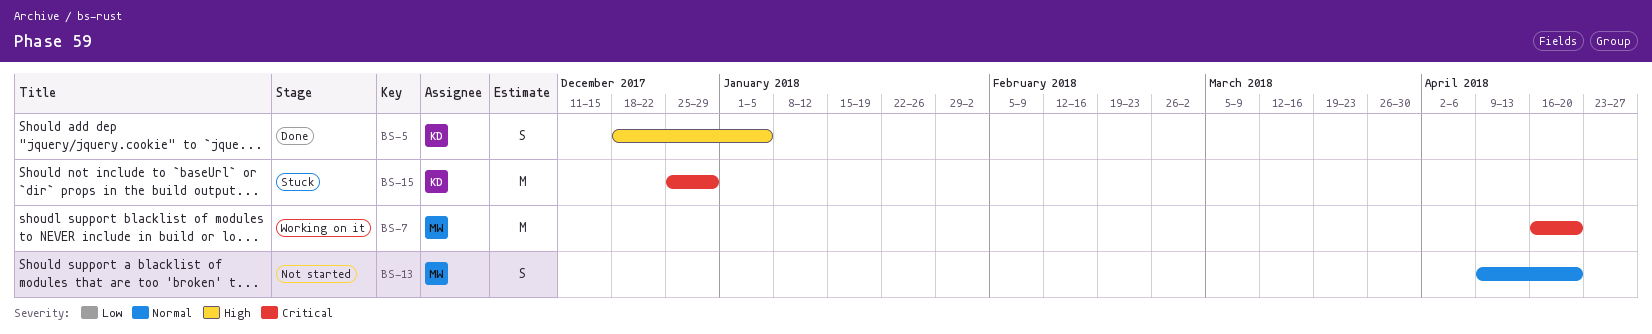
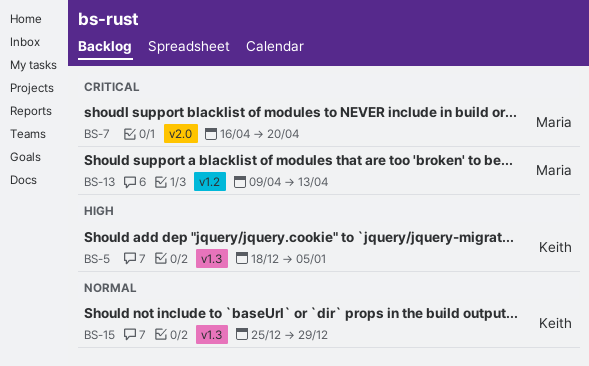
BS-13, priority: Normal -> Critical
BS-13, due: Apr 20 -> Apr 13
BS-15, priority: Critical -> Normal

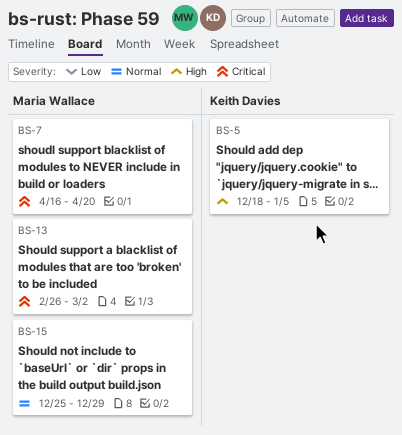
BS-13, start: Apr 9 -> Feb 26
BS-13, due: Apr 13 -> Mar 2
BS-15, owner: Keith Davies -> Maria Wallace

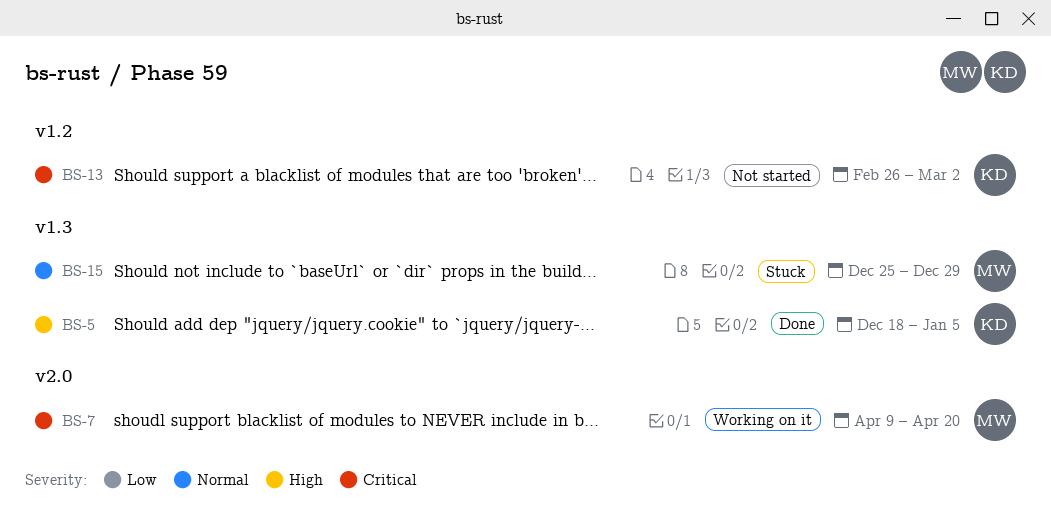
BS-7, start: Apr 16 -> Apr 9
BS-13, owner: Maria Wallace -> Keith Davies

